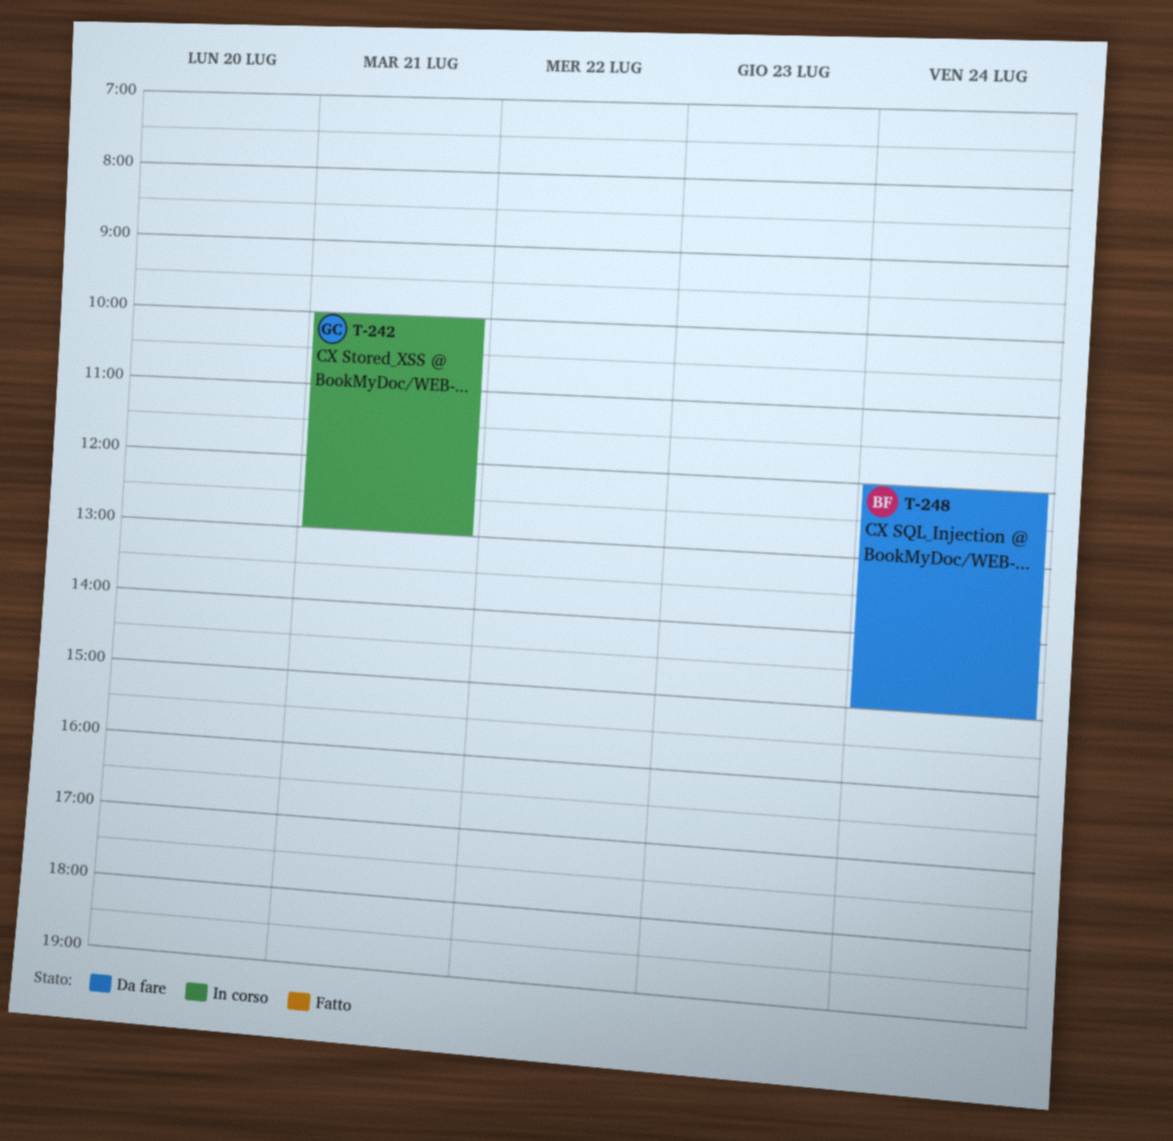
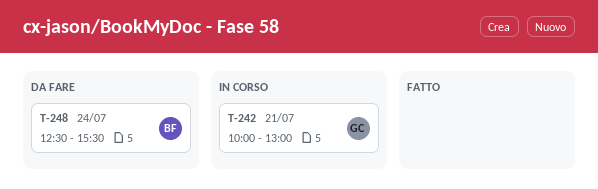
T-248, begins: 12:00 -> 12:30
T-248, ends: 15:00 -> 15:30

